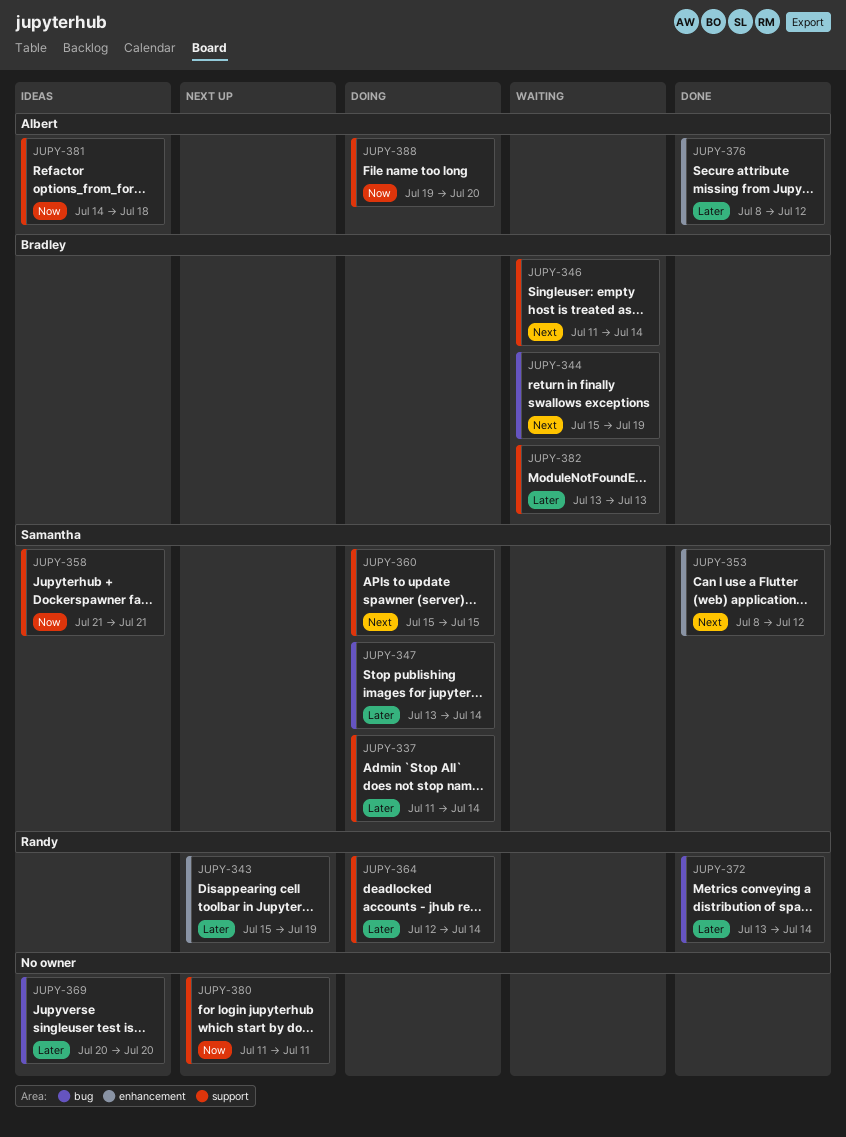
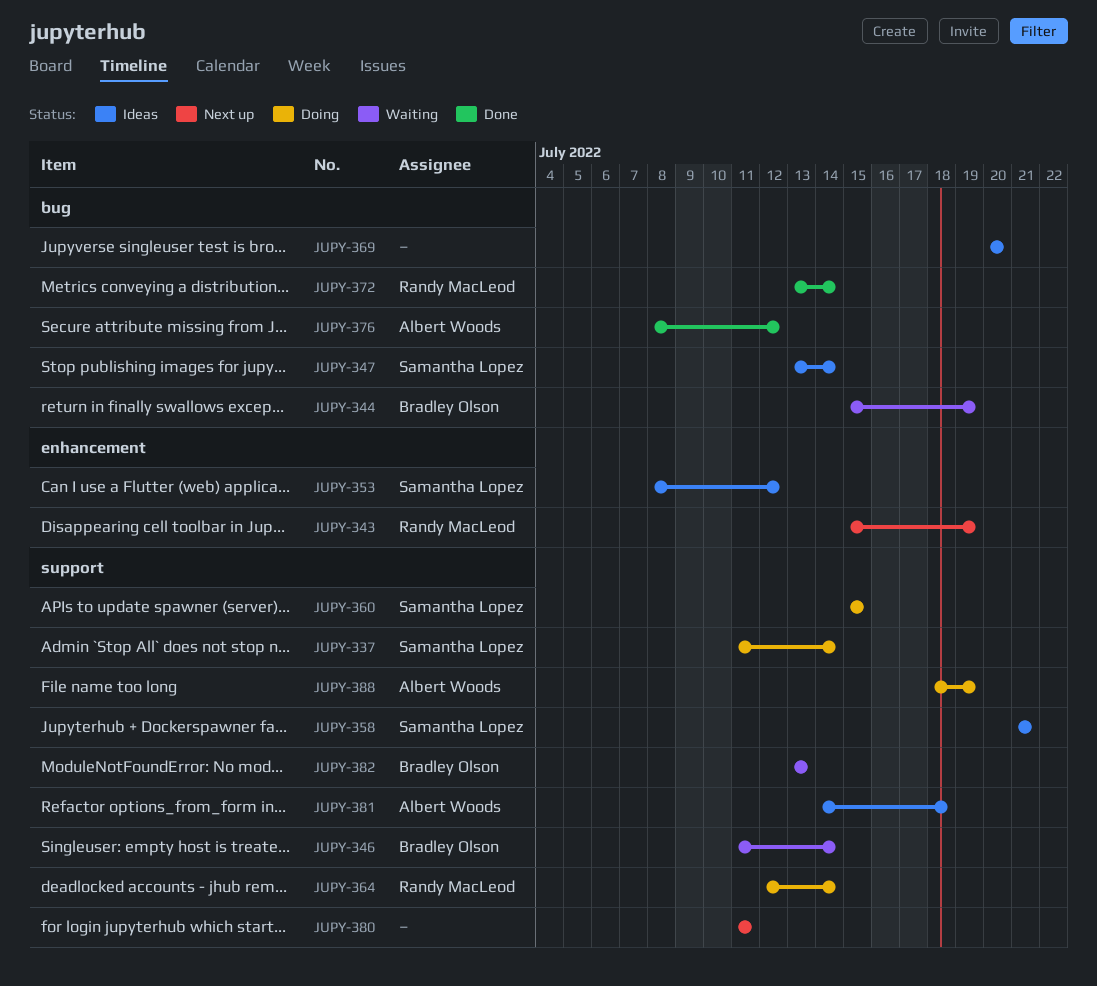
JUPY-347, status: Doing -> Ideas
JUPY-353, status: Done -> Ideas
JUPY-376, label: enhancement -> bug
JUPY-388, start: Jul 19 -> Jul 18
JUPY-388, due: Jul 20 -> Jul 19

